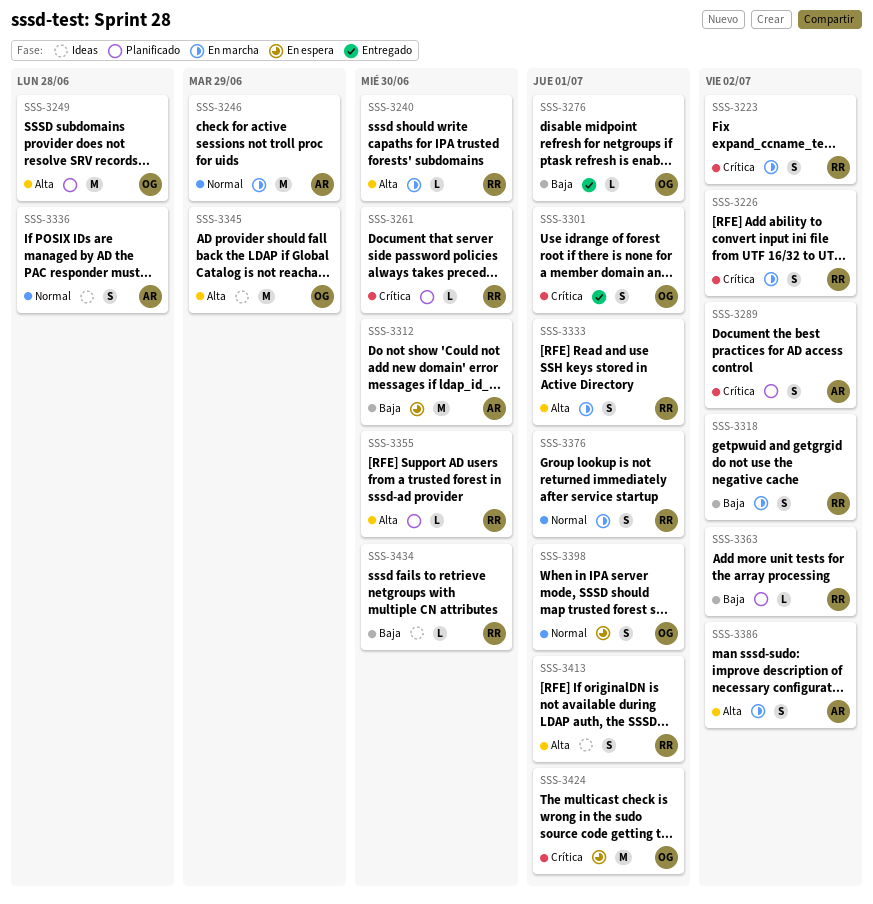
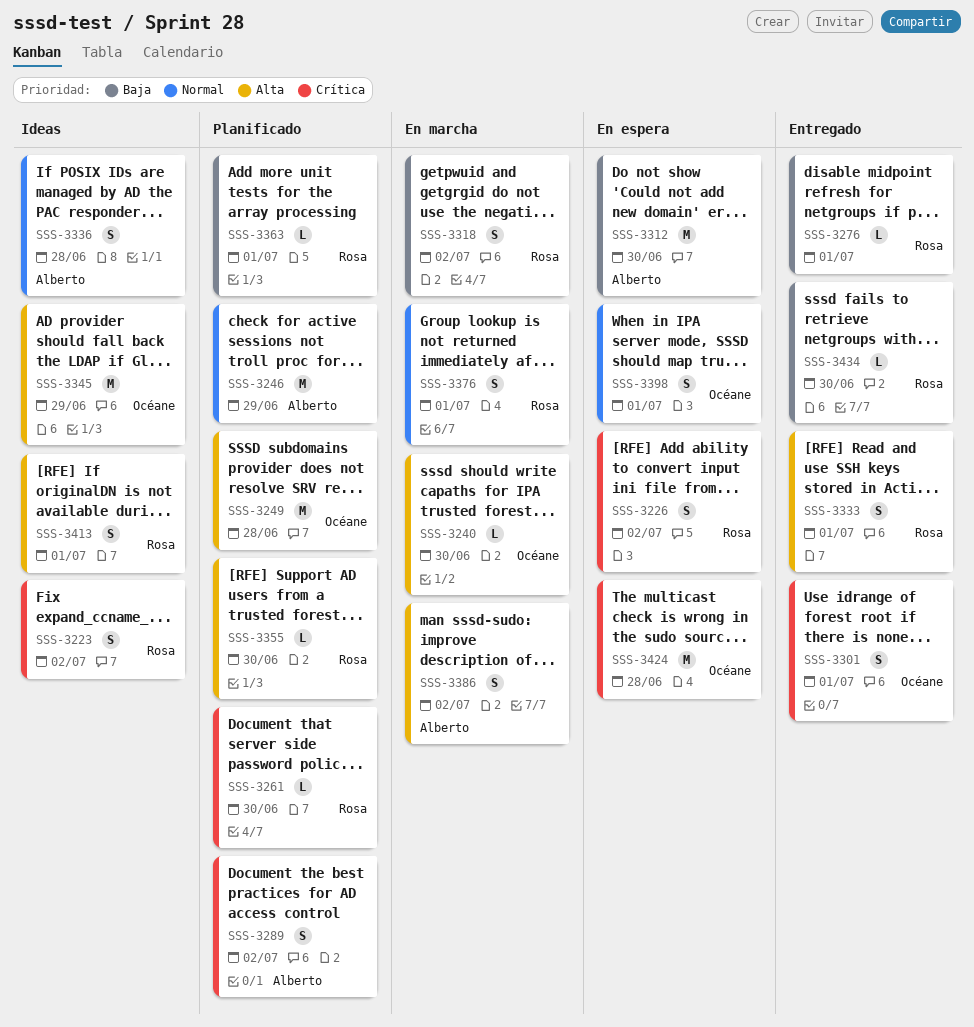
SSS-3223, status: En marcha -> Ideas
SSS-3226, status: En marcha -> En espera
SSS-3240, owner: Rosa -> Océane
SSS-3246, status: En marcha -> Planificado
SSS-3276, owner: Océane -> Rosa
SSS-3333, status: En marcha -> Entregado
SSS-3363, due: Jul 2 -> Jul 1
SSS-3424, due: Jul 1 -> Jun 28
SSS-3434, status: Ideas -> Entregado

